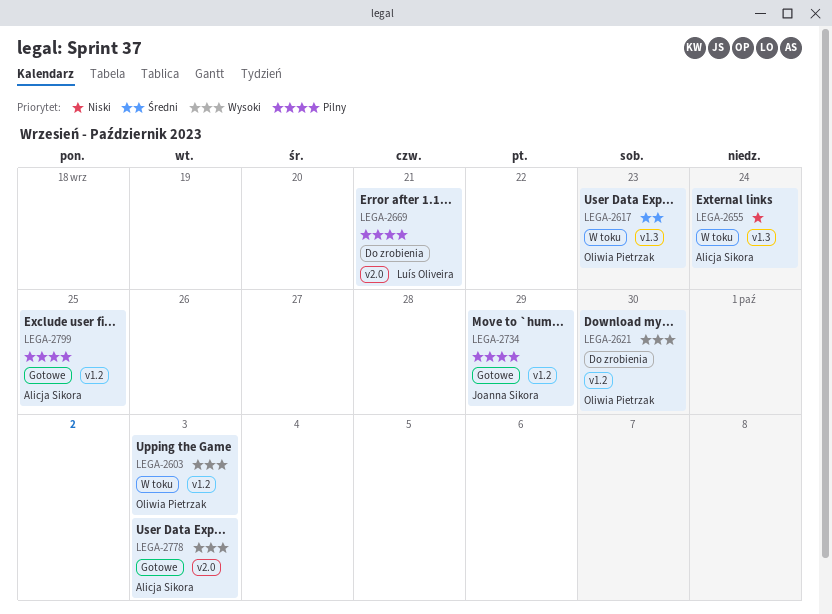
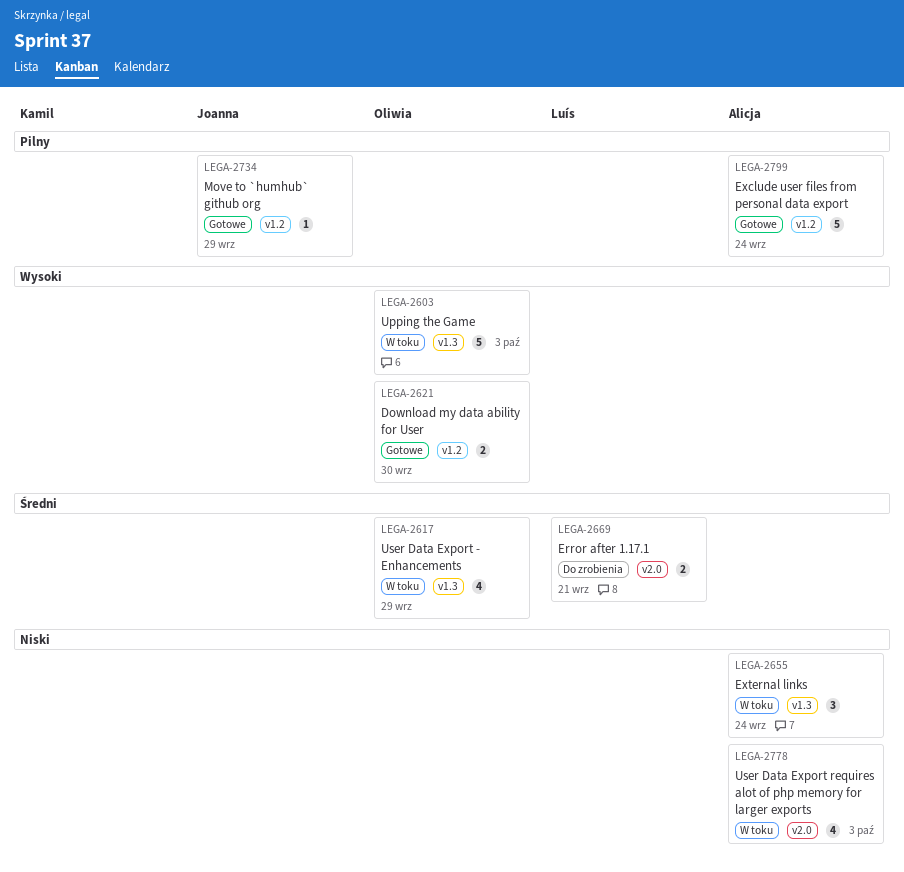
LEGA-2603, label: v1.2 -> v1.3
LEGA-2617, due: Sep 23 -> Sep 29
LEGA-2621, status: Do zrobienia -> Gotowe
LEGA-2669, priority: Pilny -> Średni
LEGA-2778, status: Gotowe -> W toku
LEGA-2778, priority: Wysoki -> Niski
LEGA-2799, due: Sep 25 -> Sep 24

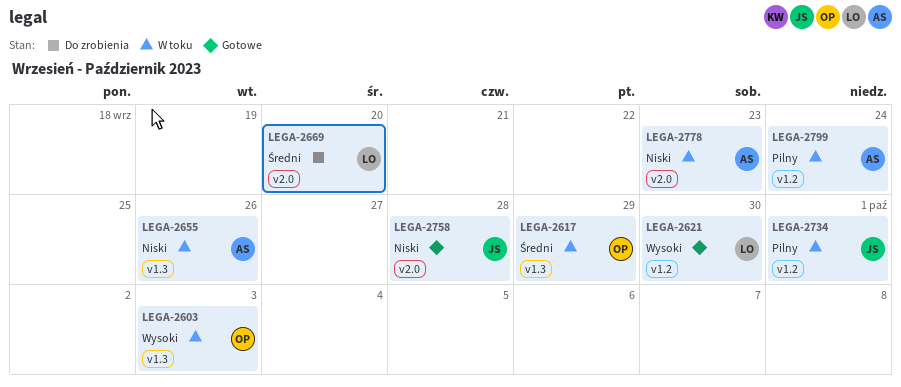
LEGA-2621, owner: Oliwia -> Luís
LEGA-2655, due: Sep 24 -> Sep 26
LEGA-2669, due: Sep 21 -> Sep 20
LEGA-2734, status: Gotowe -> W toku
LEGA-2734, due: Sep 29 -> Oct 1
LEGA-2758: none -> present
LEGA-2778, due: Oct 3 -> Sep 23
LEGA-2799, status: Gotowe -> W toku

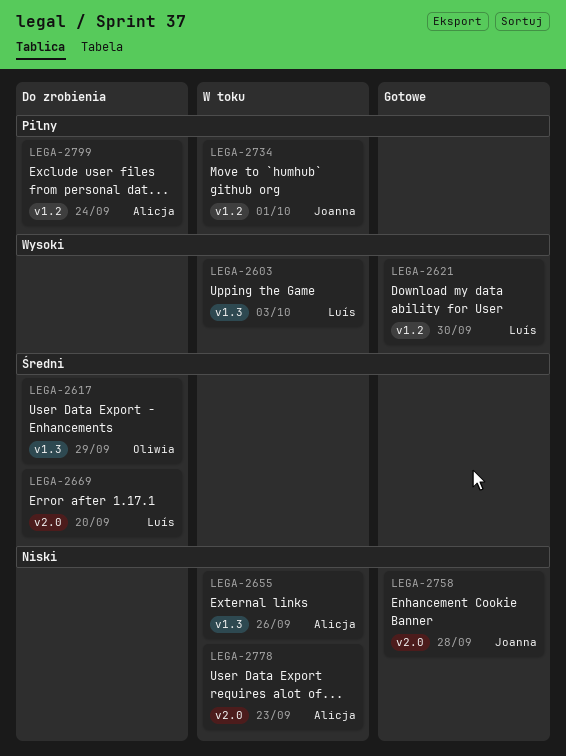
LEGA-2603, owner: Oliwia -> Luís
LEGA-2617, status: W toku -> Do zrobienia
LEGA-2799, status: W toku -> Do zrobienia

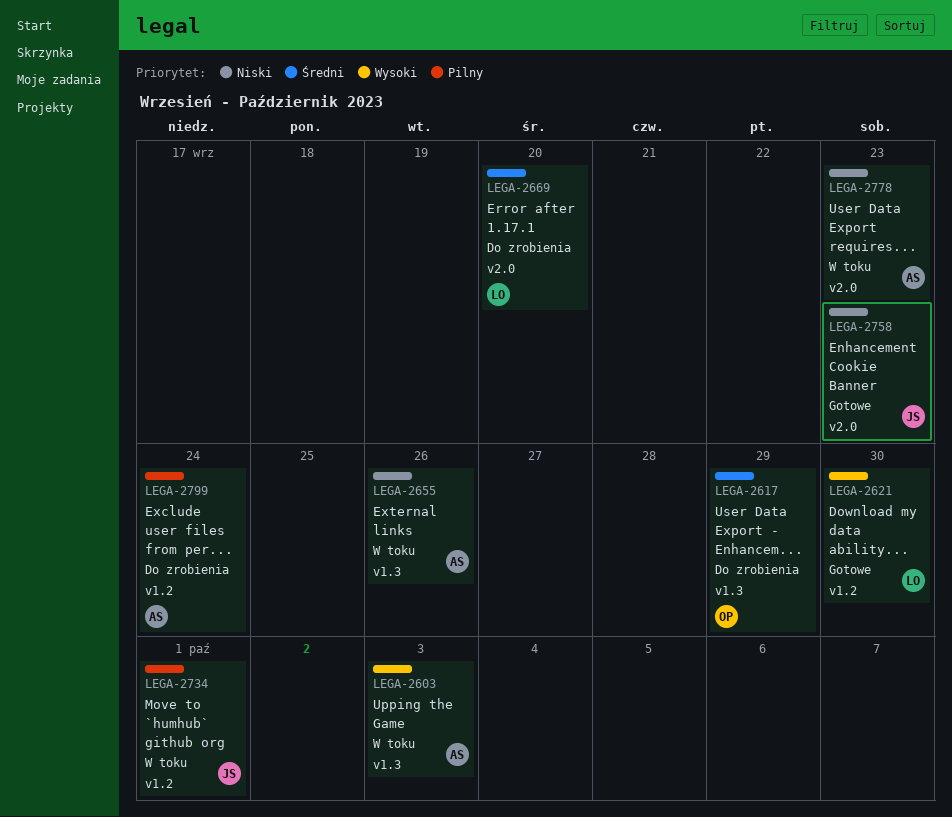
LEGA-2603, owner: Luís -> Alicja
LEGA-2758, due: Sep 28 -> Sep 23

